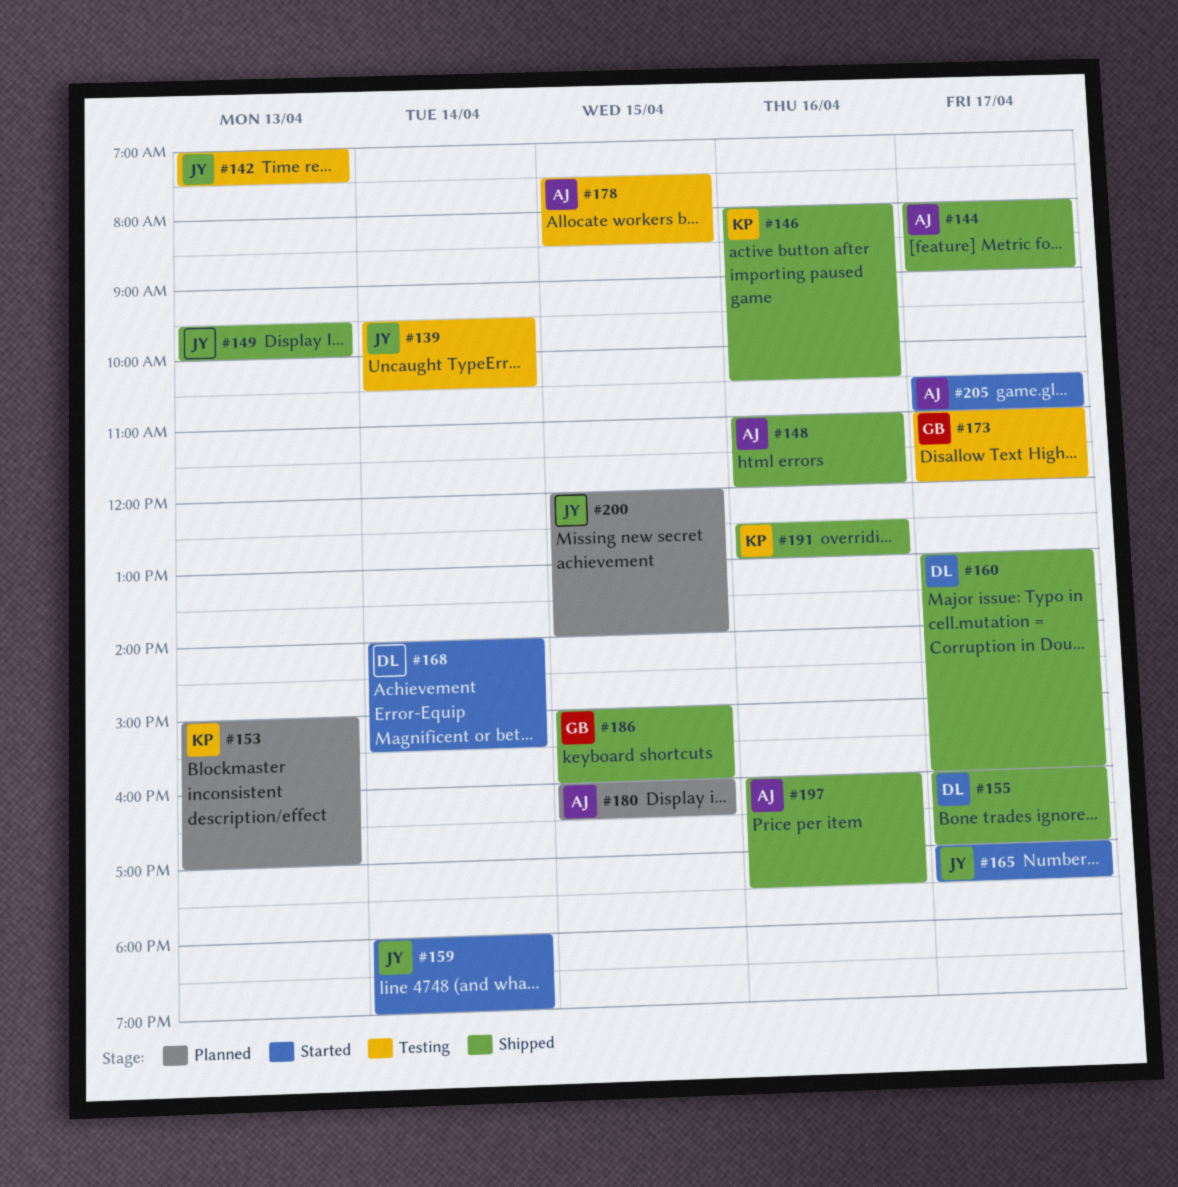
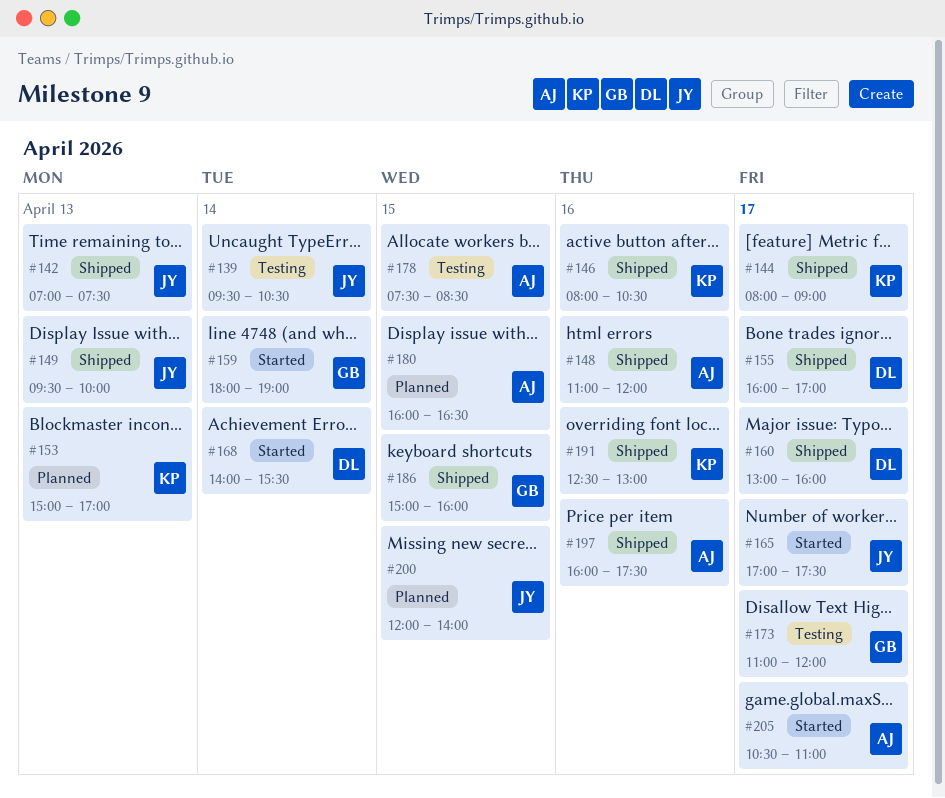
#142, status: Testing -> Shipped
#144, owner: AJ -> KP
#159, owner: JY -> GB

